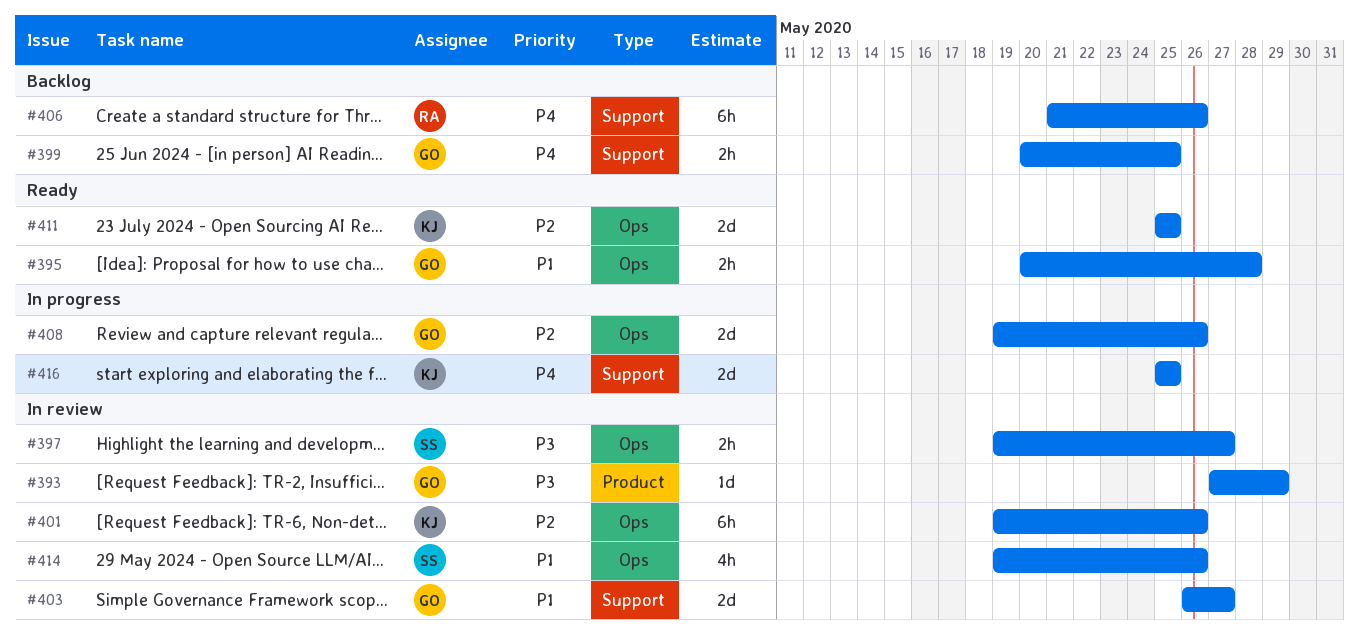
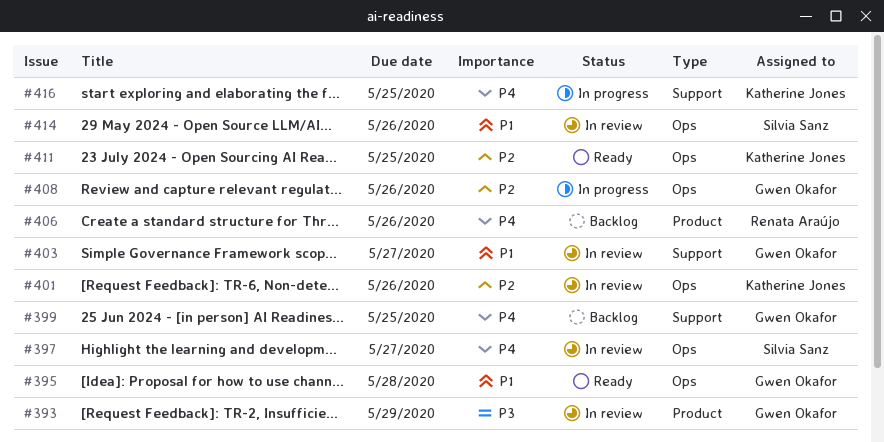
#397, priority: P3 -> P4
#406, label: Support -> Product

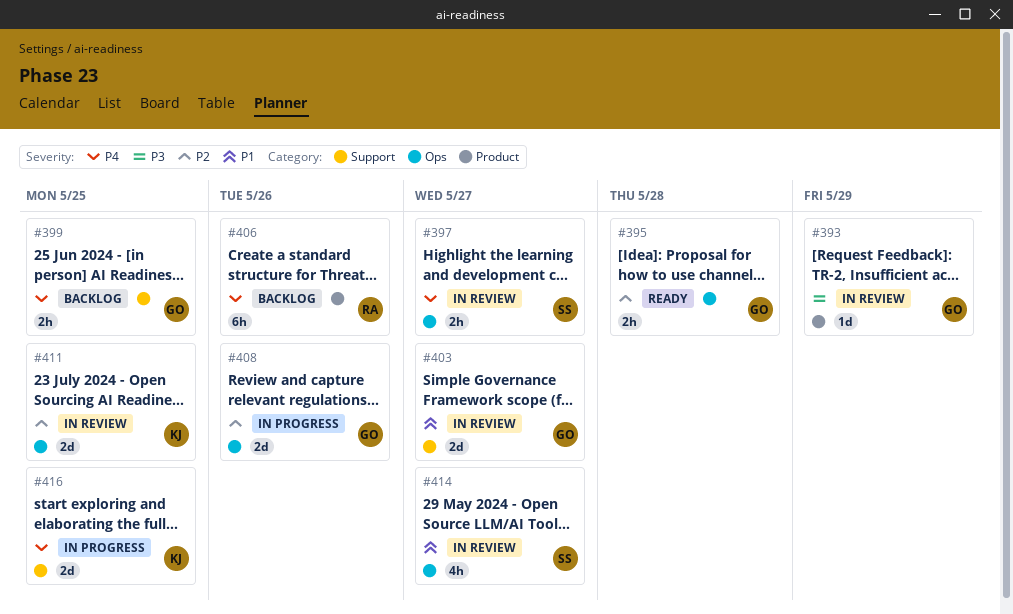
#395, priority: P1 -> P2
#401: present -> none
#411, status: Ready -> In review
#414, due: May 26 -> May 27

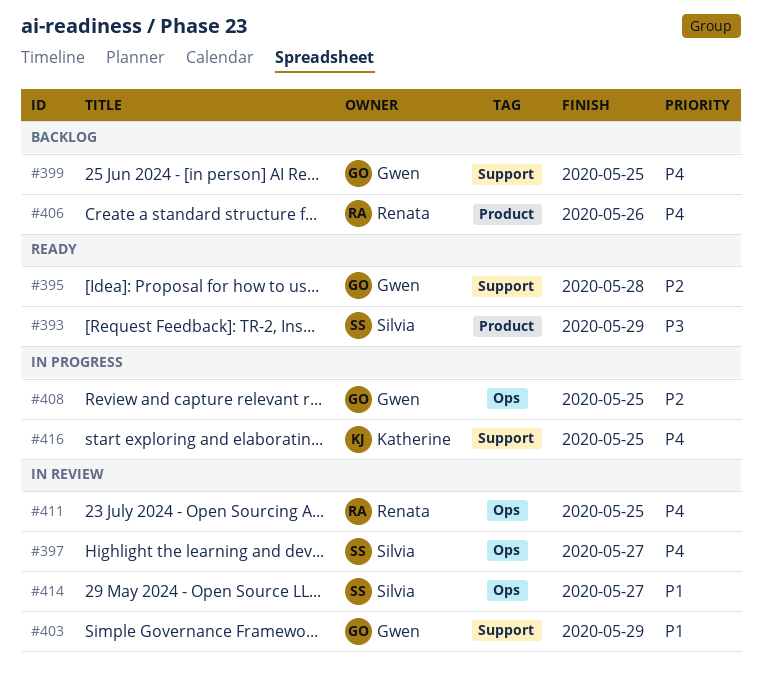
#393, status: In review -> Ready
#393, owner: Gwen -> Silvia
#395, label: Ops -> Support
#403, due: May 27 -> May 29
#408, due: May 26 -> May 25
#411, owner: Katherine -> Renata
#411, priority: P2 -> P4

